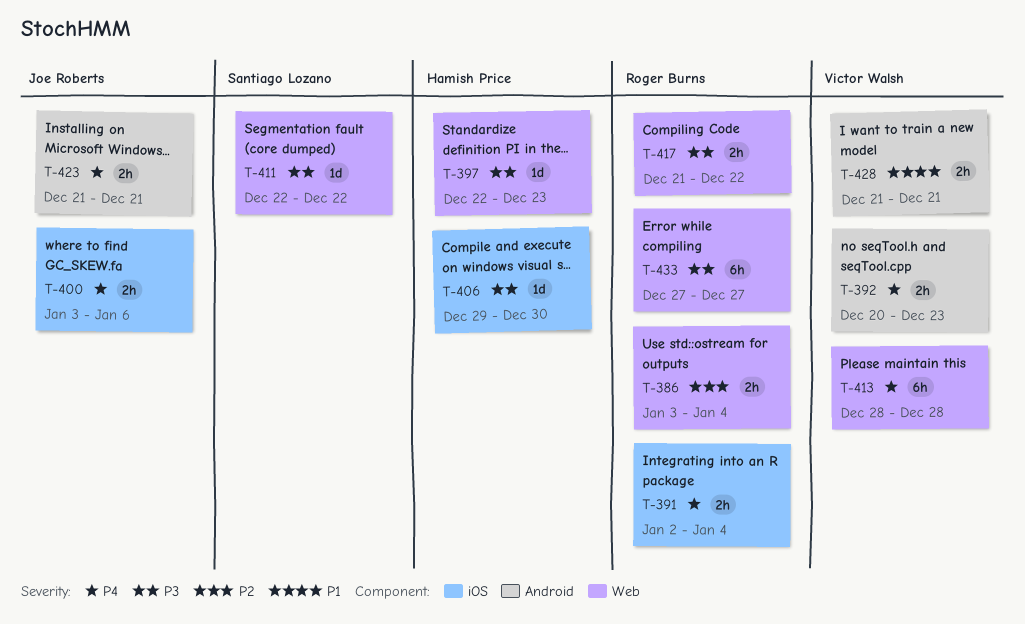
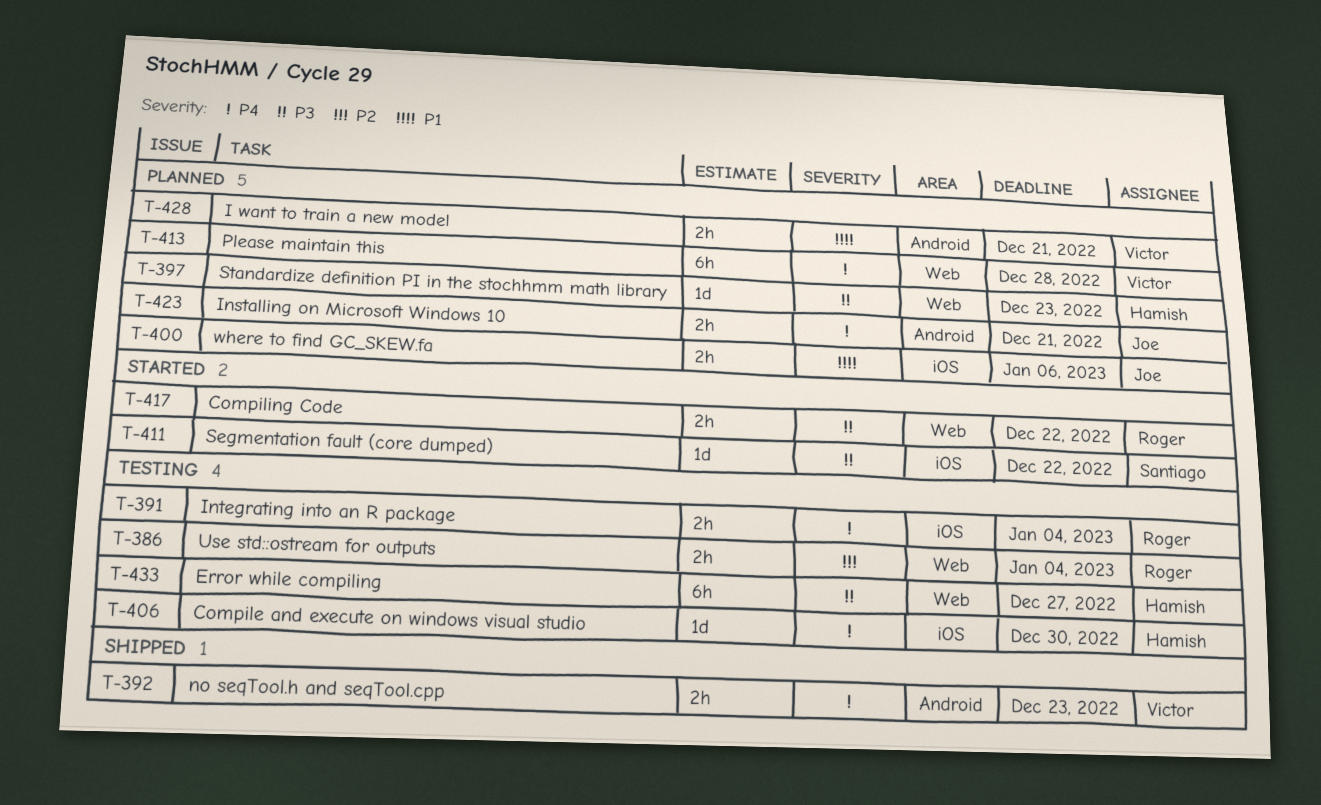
T-400, priority: P4 -> P1
T-406, priority: P3 -> P4
T-411, label: Web -> iOS
T-433, owner: Roger Burns -> Hamish Price

